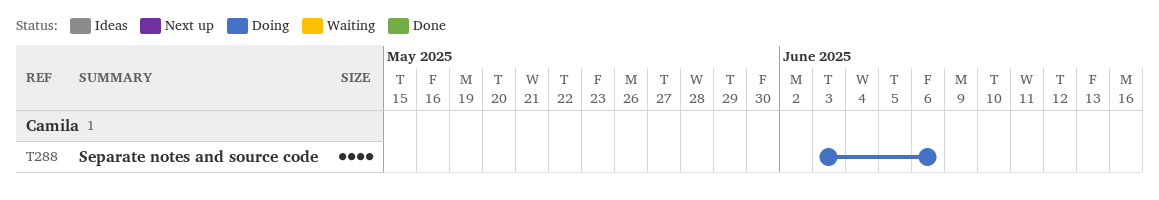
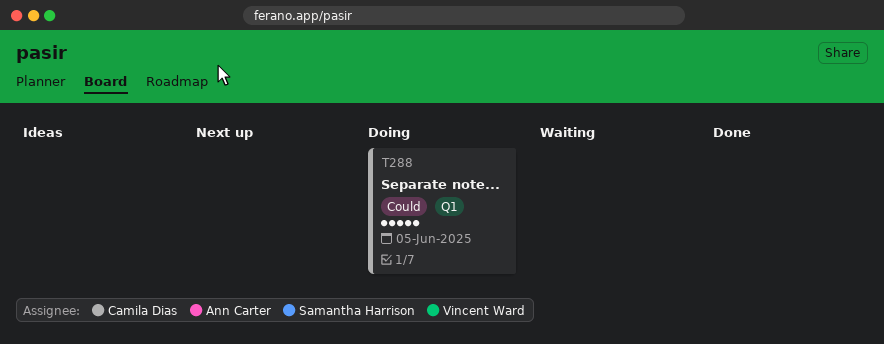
T288, estimate: 4 -> 5
T288, due: Jun 6 -> Jun 5

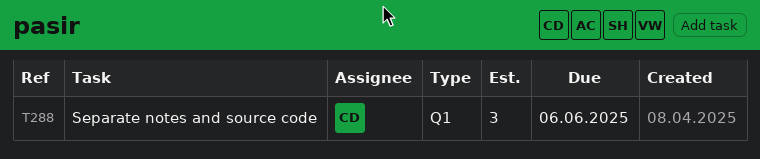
T288, estimate: 5 -> 3
T288, due: Jun 5 -> Jun 6

